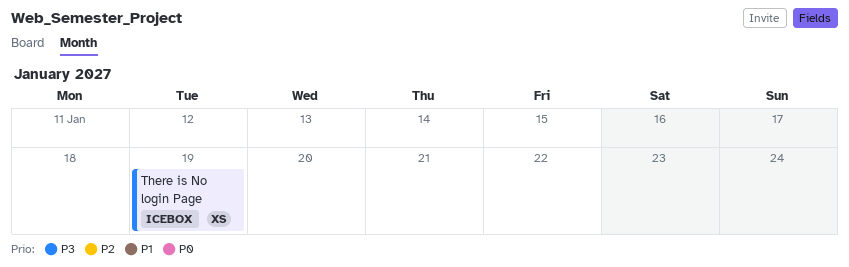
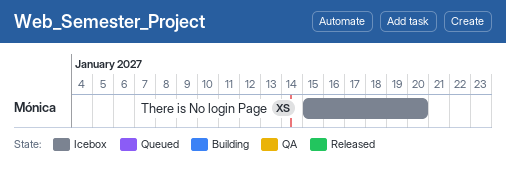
There is No login Page, due: Jan 19 -> Jan 20

